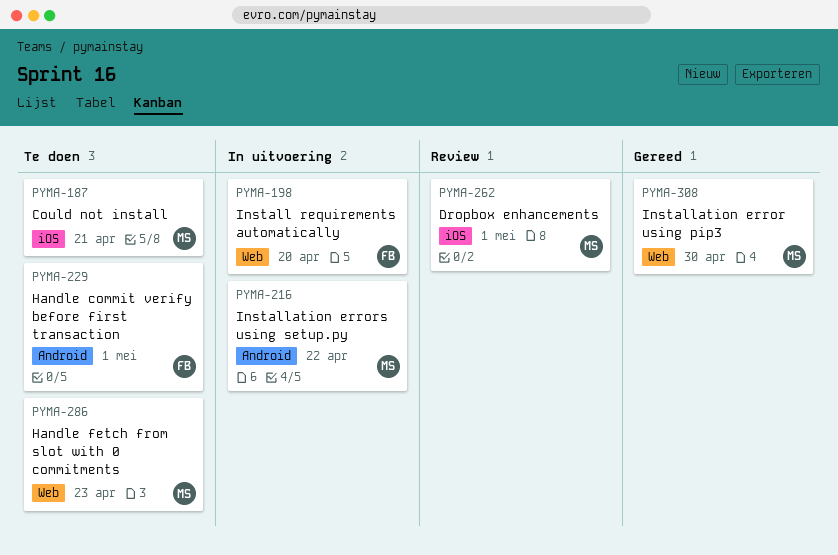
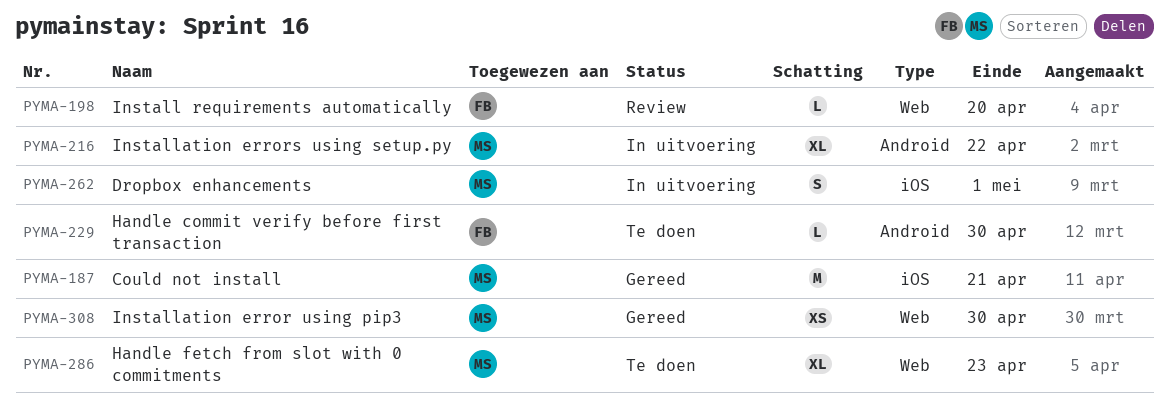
PYMA-187, status: Te doen -> Gereed
PYMA-198, status: In uitvoering -> Review
PYMA-229, due: May 1 -> Apr 30
PYMA-262, status: Review -> In uitvoering

